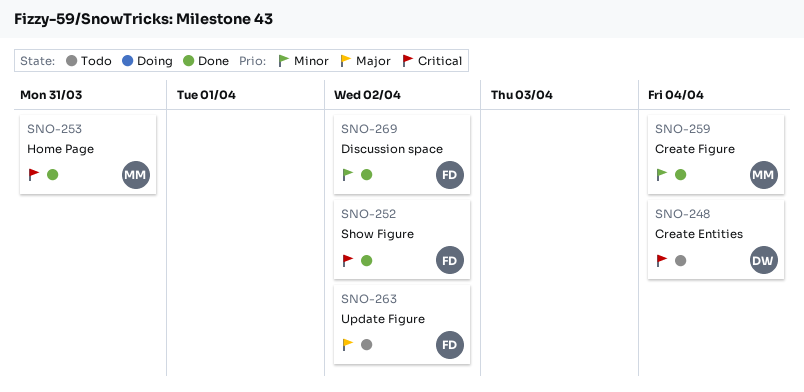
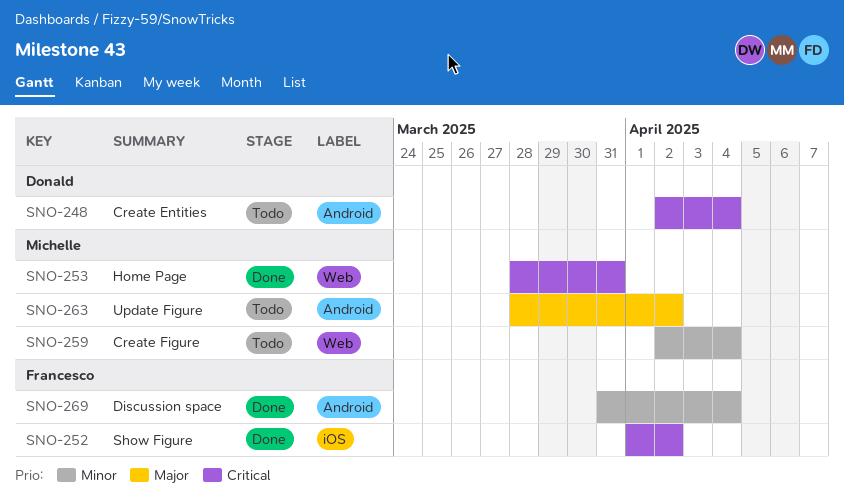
SNO-259, status: Done -> Todo
SNO-263, owner: Francesco -> Michelle
SNO-269, due: Apr 2 -> Apr 4

